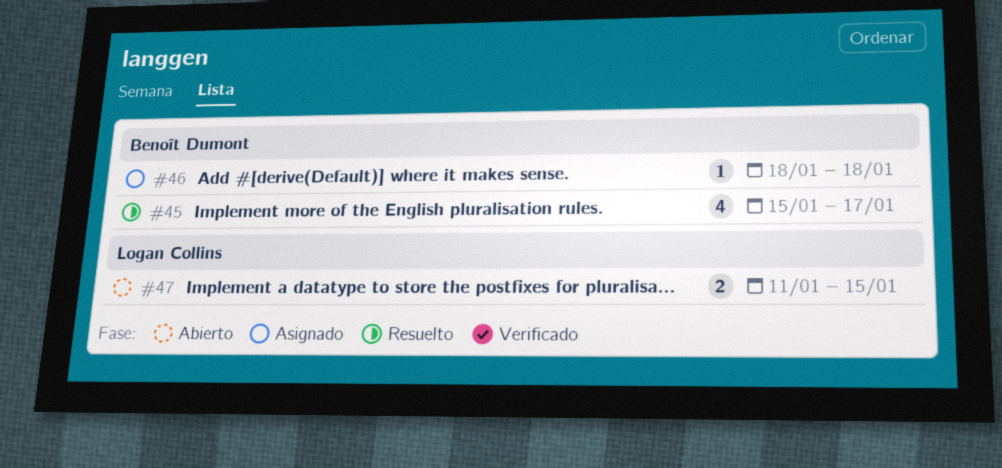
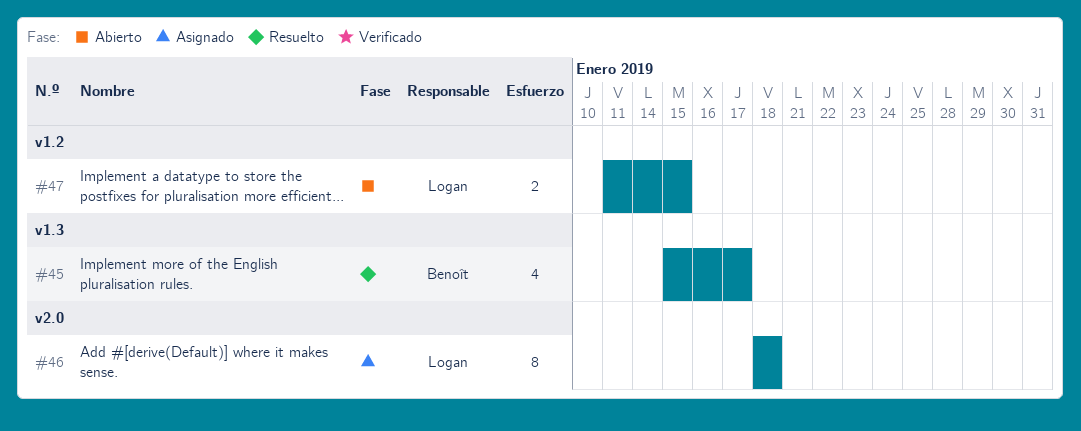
#46, owner: Benoît Dumont -> Logan Collins
#46, estimate: 1 -> 8

